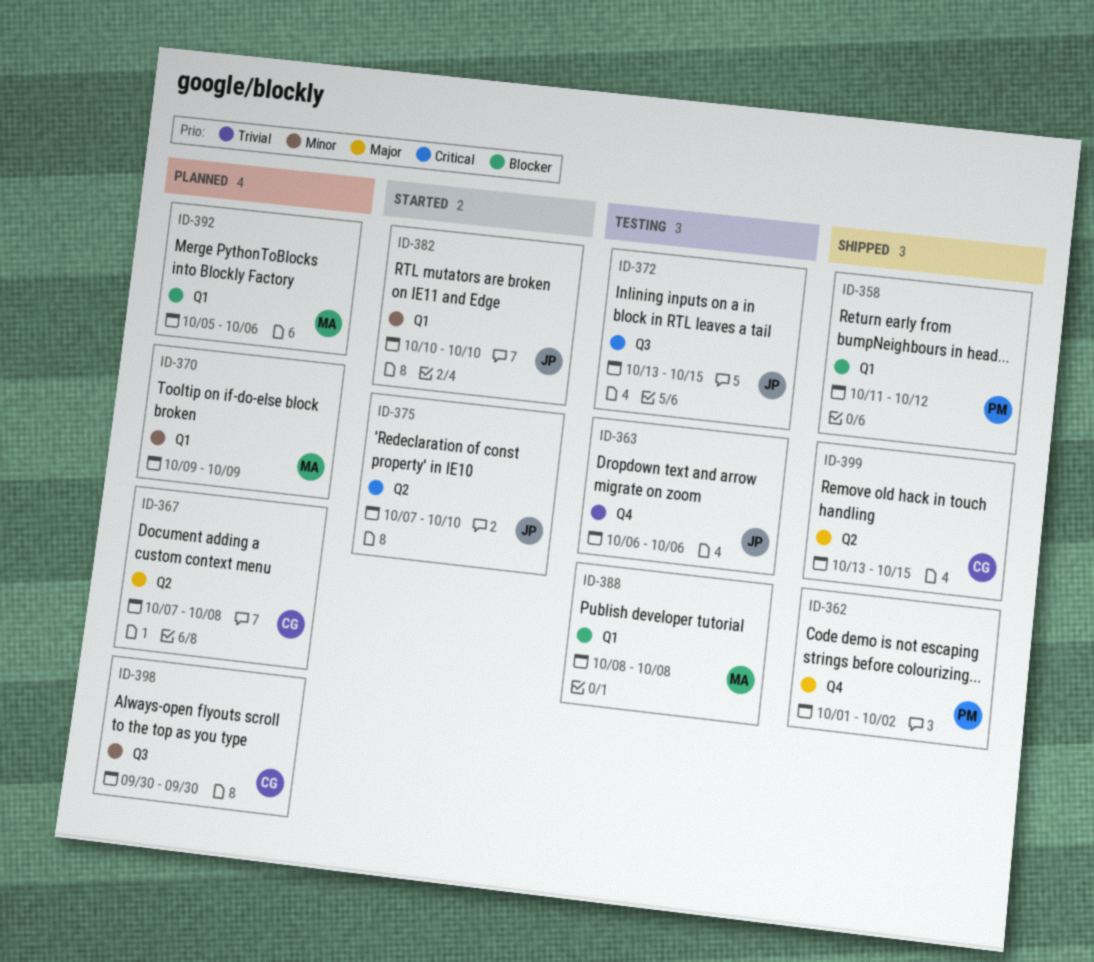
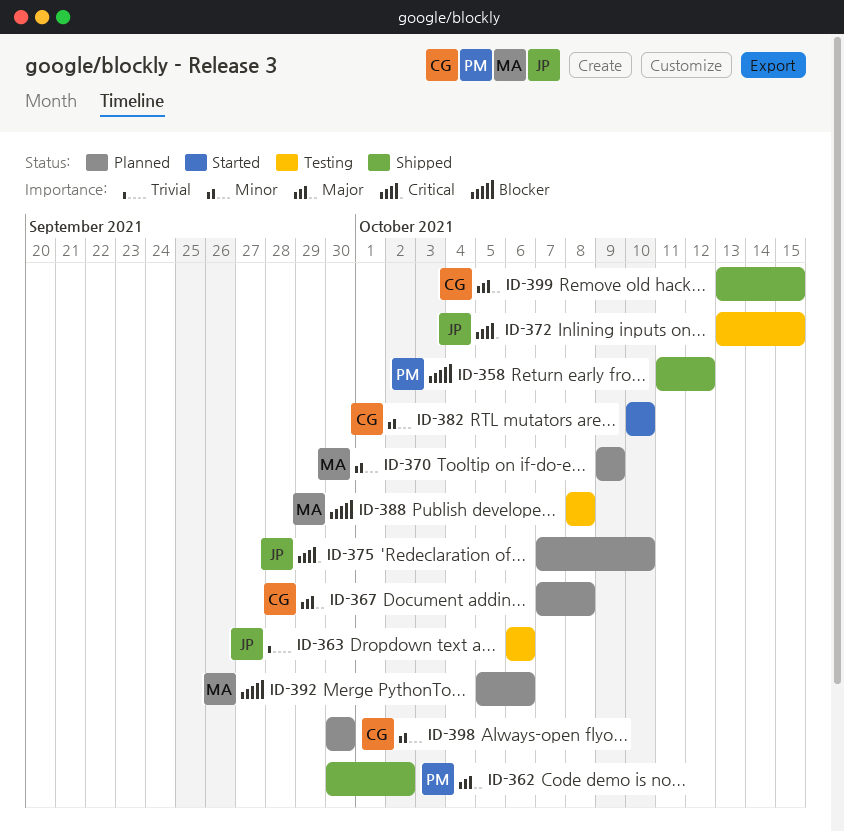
ID-362, start: Oct 1 -> Sep 30
ID-375, status: Started -> Planned
ID-382, owner: JP -> CG

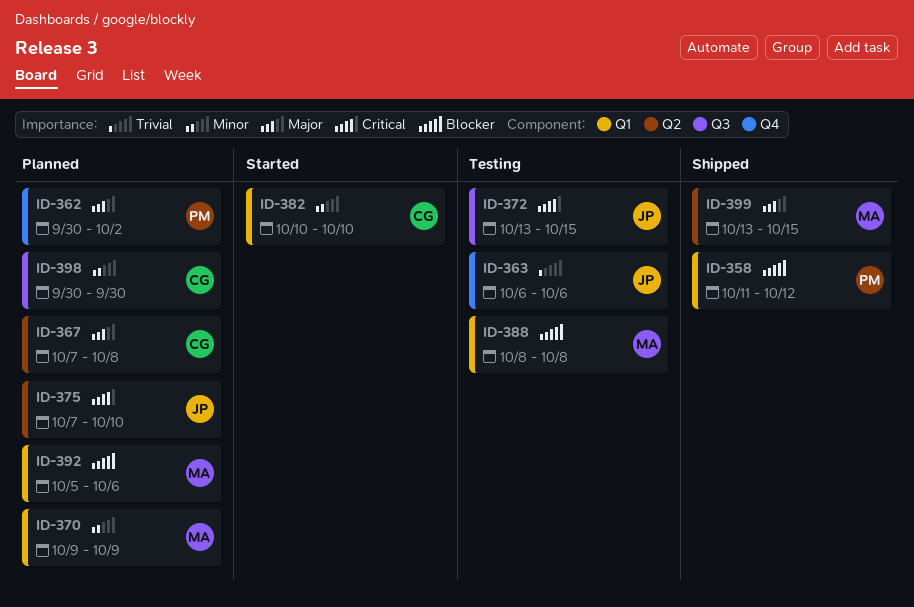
ID-362, status: Shipped -> Planned
ID-399, owner: CG -> MA

